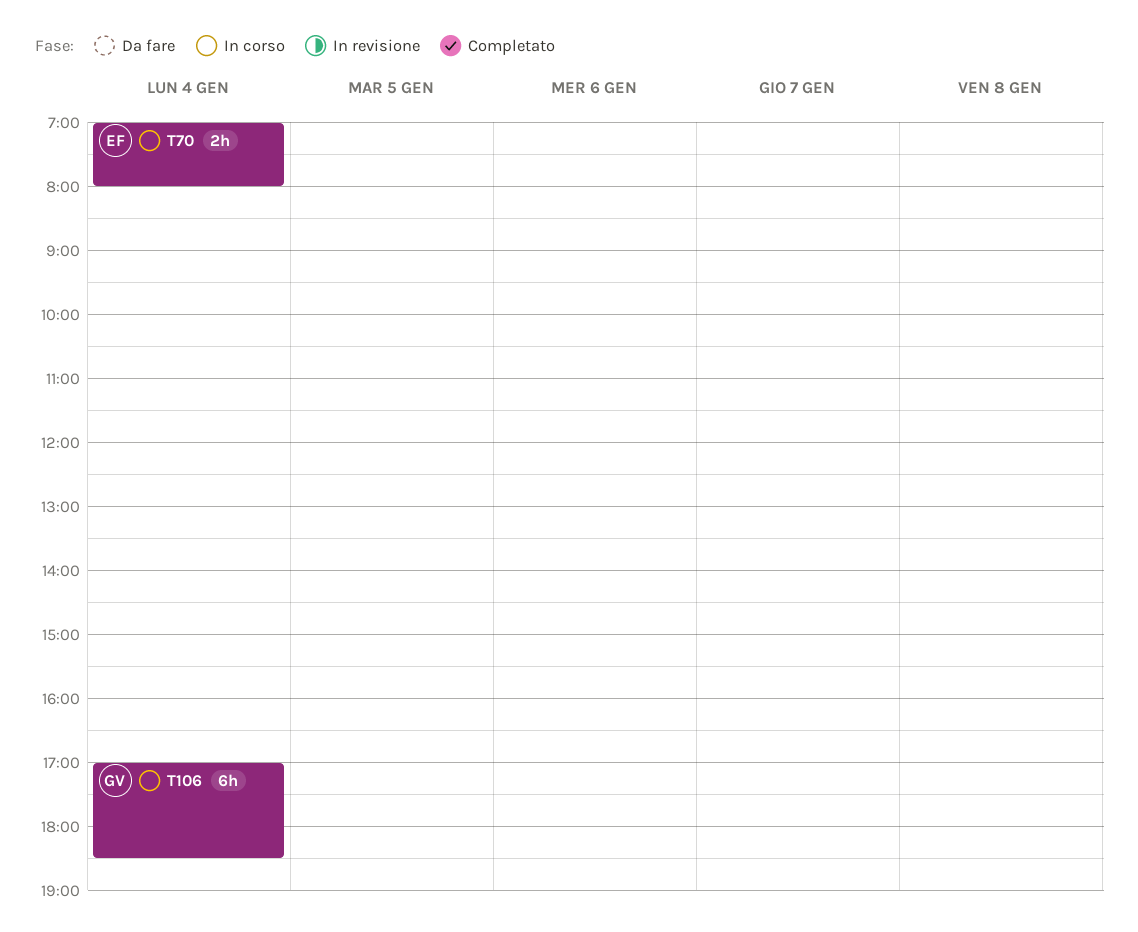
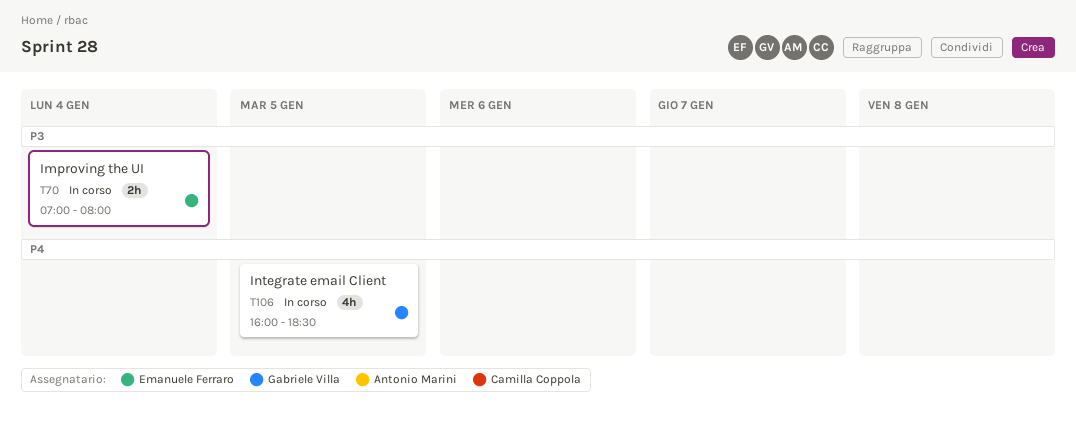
T106, estimate: 6h -> 4h
T106, day: Jan 4 -> Jan 5
T106, begins: 17:00 -> 16:00

